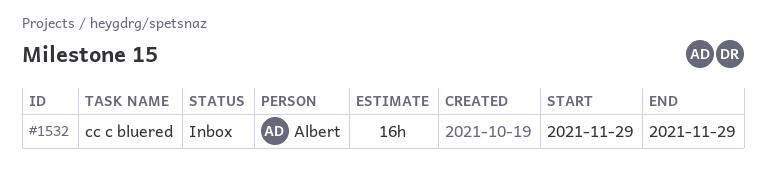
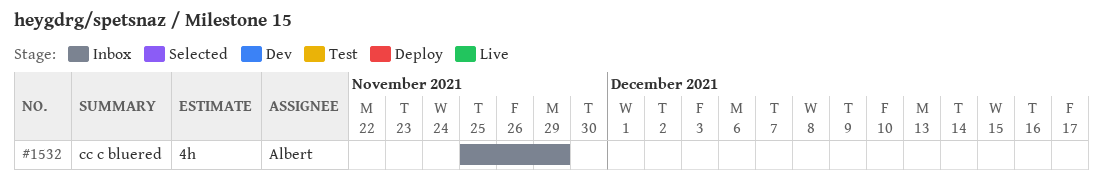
#1532, estimate: 16h -> 4h
#1532, start: Nov 29 -> Nov 25

